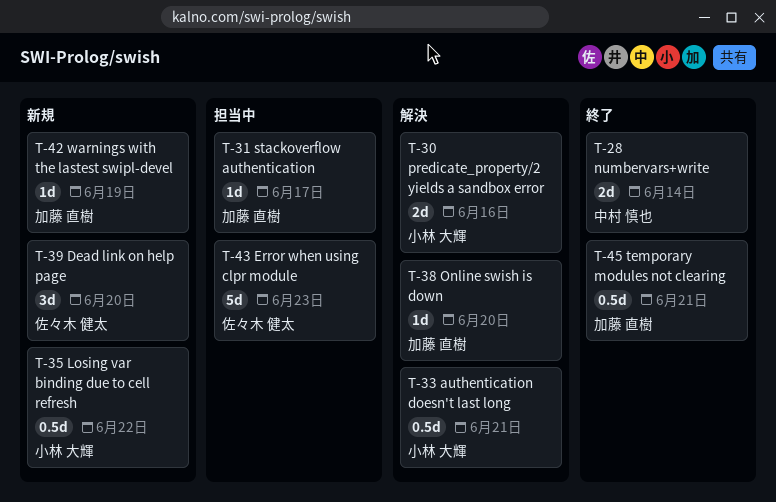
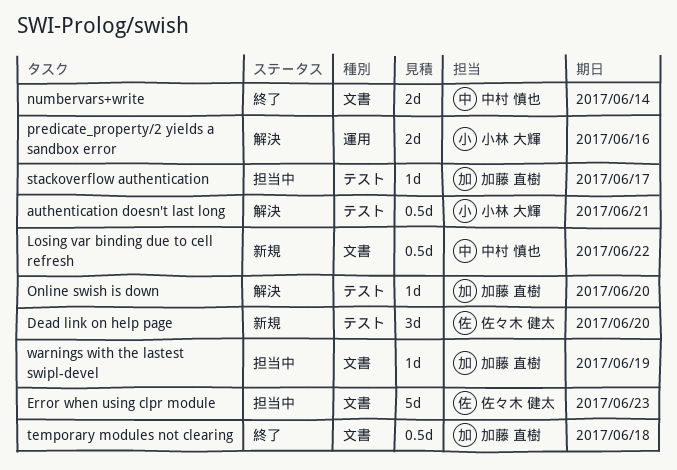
Losing var binding due to cell refresh, owner: 小林 大輝 -> 中村 慎也
temporary modules not clearing, due: Jun 21 -> Jun 18
warnings with the lastest swipl-devel, status: 新規 -> 担当中

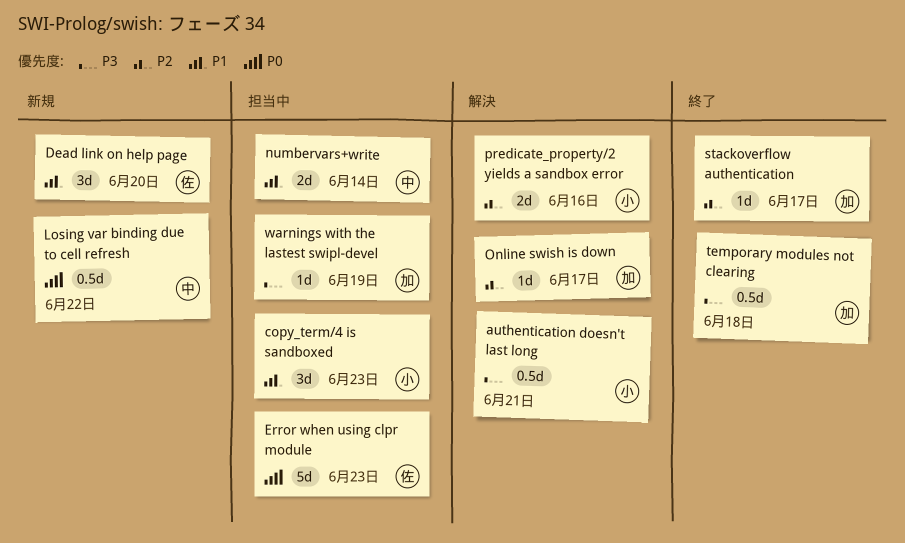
copy_term/4 is sandboxed: none -> present
numbervars+write, status: 終了 -> 担当中
Online swish is down, due: Jun 20 -> Jun 17
stackoverflow authentication, status: 担当中 -> 終了

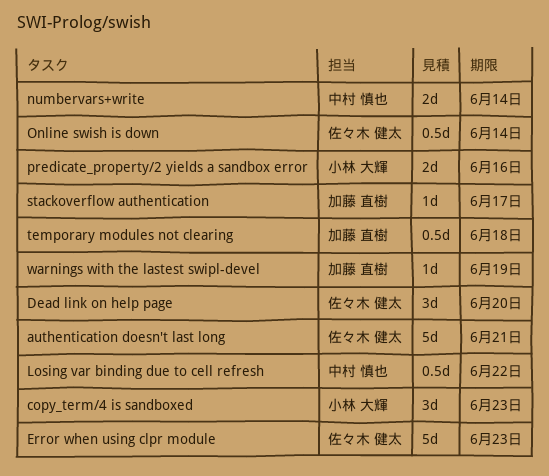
authentication doesn't last long, owner: 小林 大輝 -> 佐々木 健太
authentication doesn't last long, estimate: 0.5d -> 5d
Online swish is down, owner: 加藤 直樹 -> 佐々木 健太
Online swish is down, estimate: 1d -> 0.5d
Online swish is down, due: Jun 17 -> Jun 14

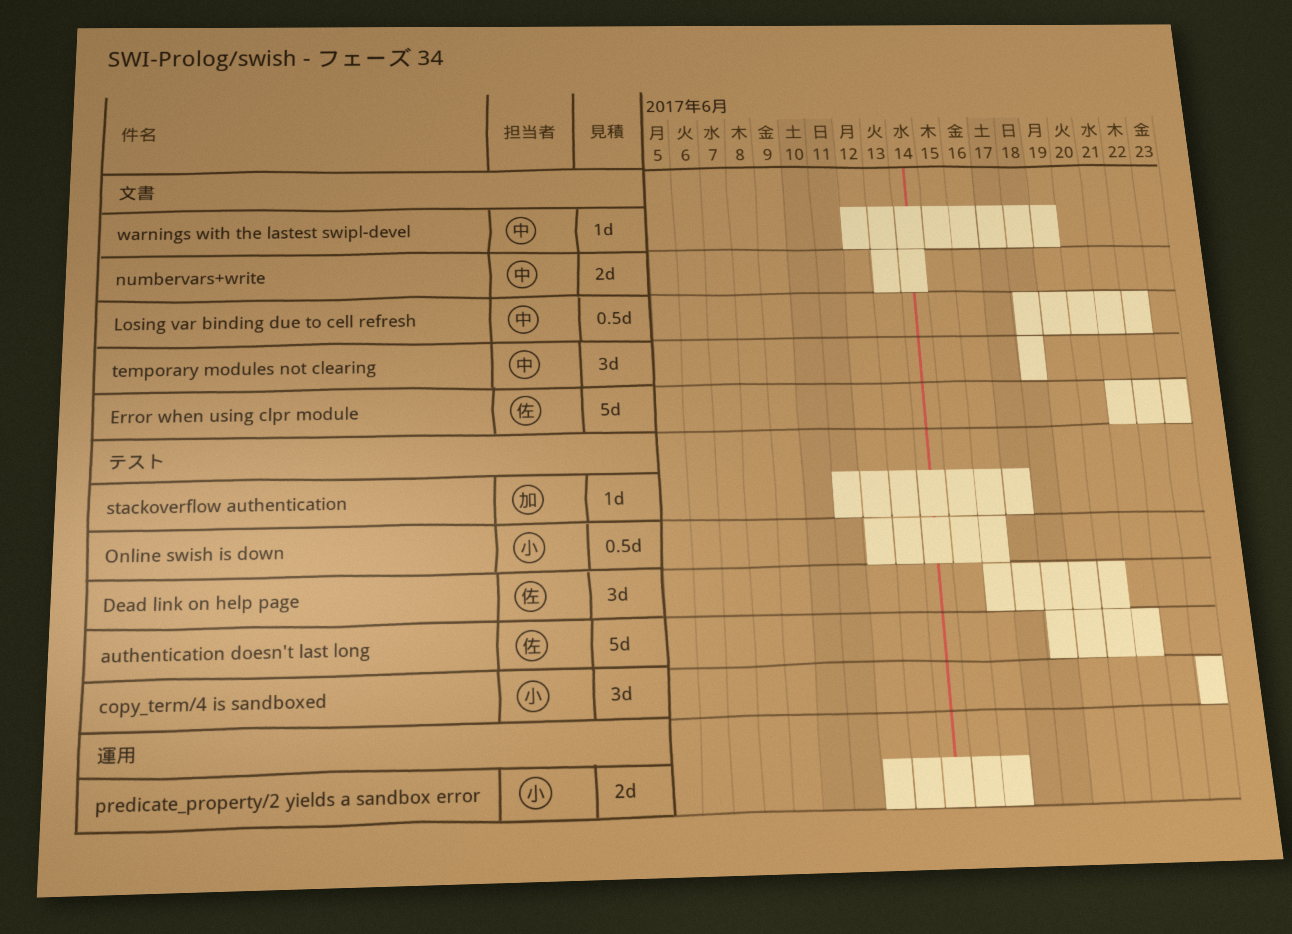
Online swish is down, owner: 佐々木 健太 -> 小林 大輝
Online swish is down, due: Jun 14 -> Jun 16
temporary modules not clearing, owner: 加藤 直樹 -> 中村 慎也
temporary modules not clearing, estimate: 0.5d -> 3d
warnings with the lastest swipl-devel, owner: 加藤 直樹 -> 中村 慎也

